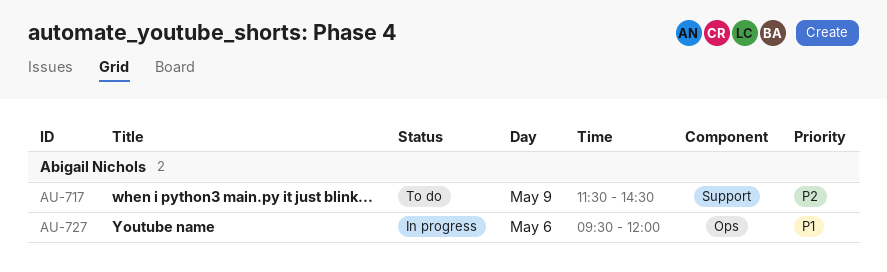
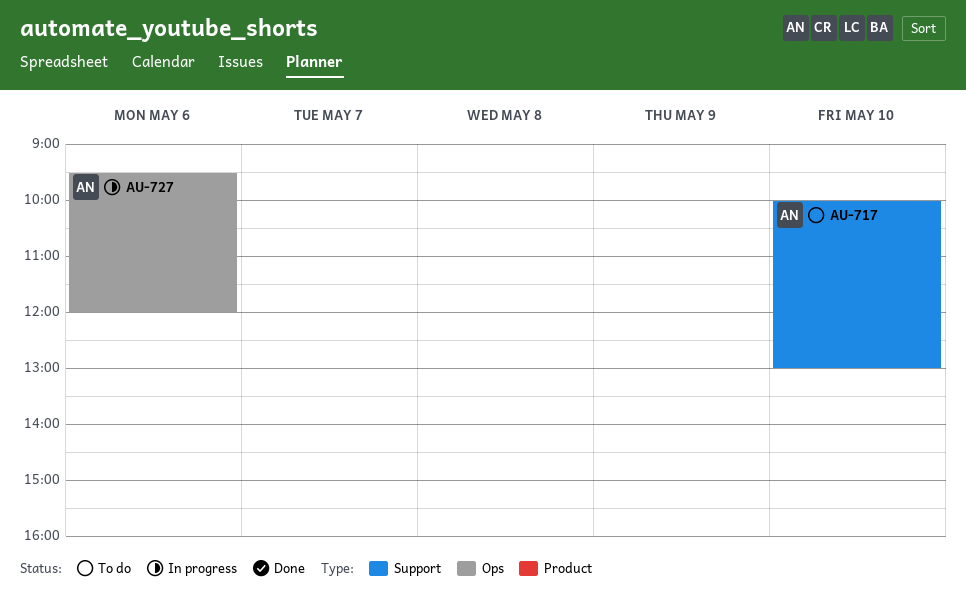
AU-717, day: May 9 -> May 10
AU-717, begins: 11:30 -> 10:00
AU-717, ends: 14:30 -> 13:00

